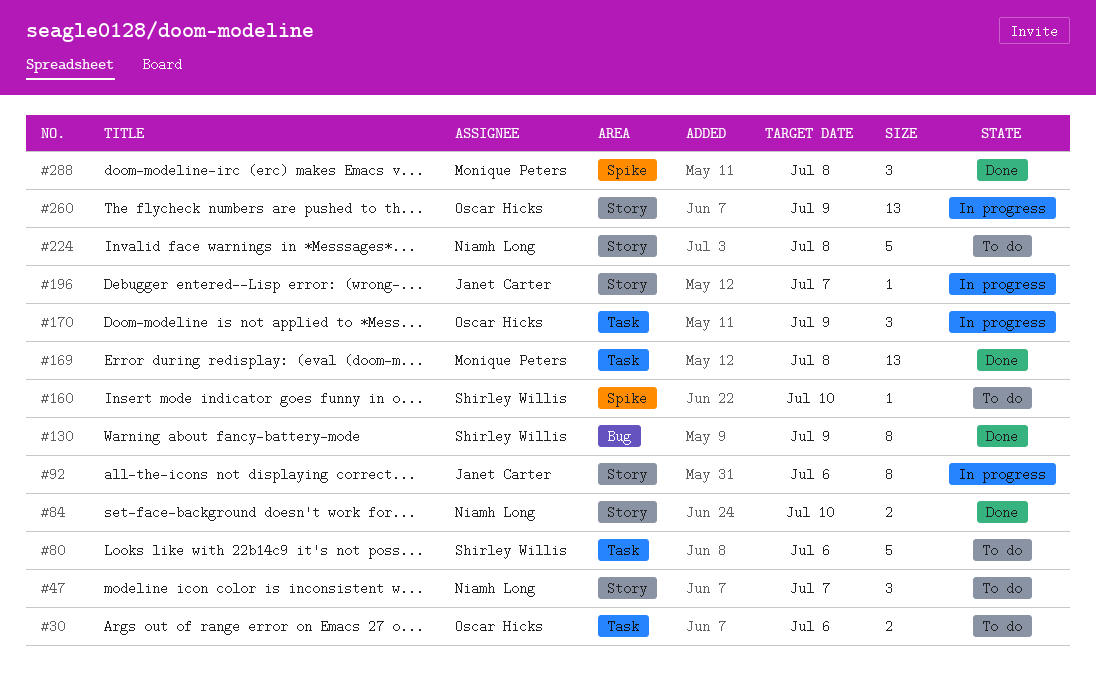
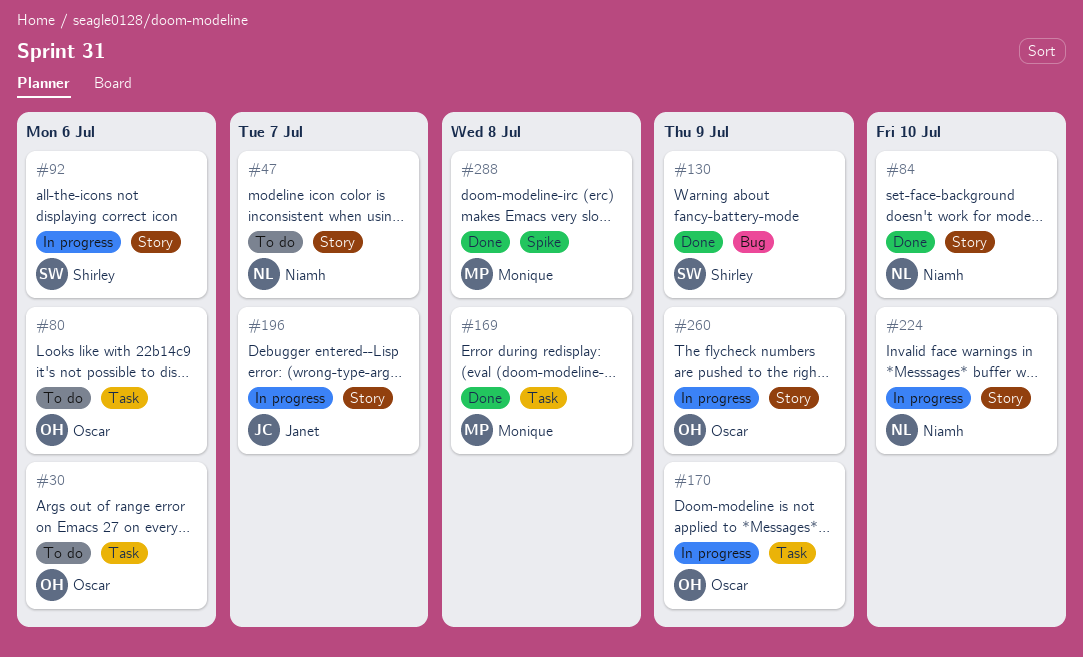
#80, owner: Shirley Willis -> Oscar Hicks
#92, owner: Janet Carter -> Shirley Willis
#160: present -> none
#224, status: To do -> In progress
#224, due: Jul 8 -> Jul 10

